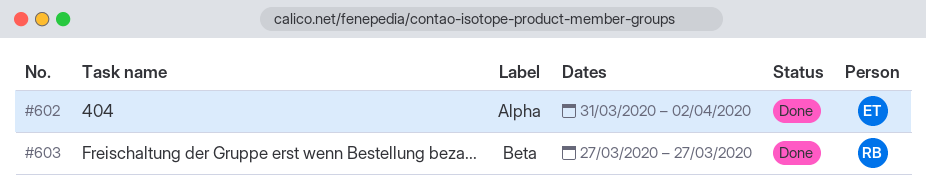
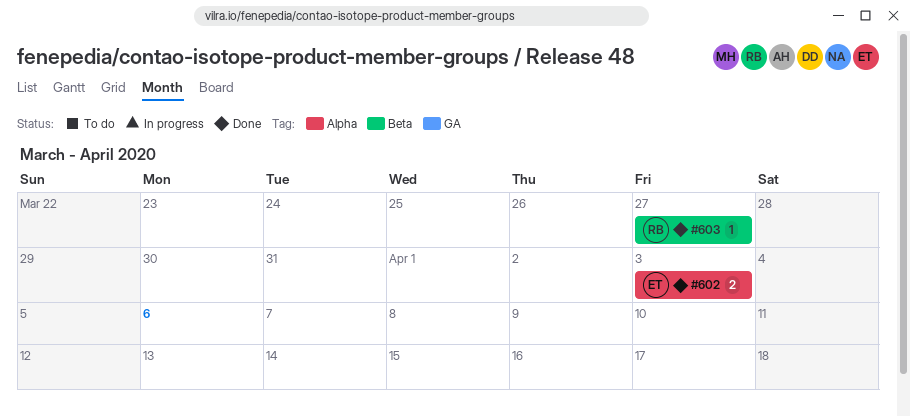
#602, start: Mar 31 -> Apr 3
#602, due: Apr 2 -> Apr 3

